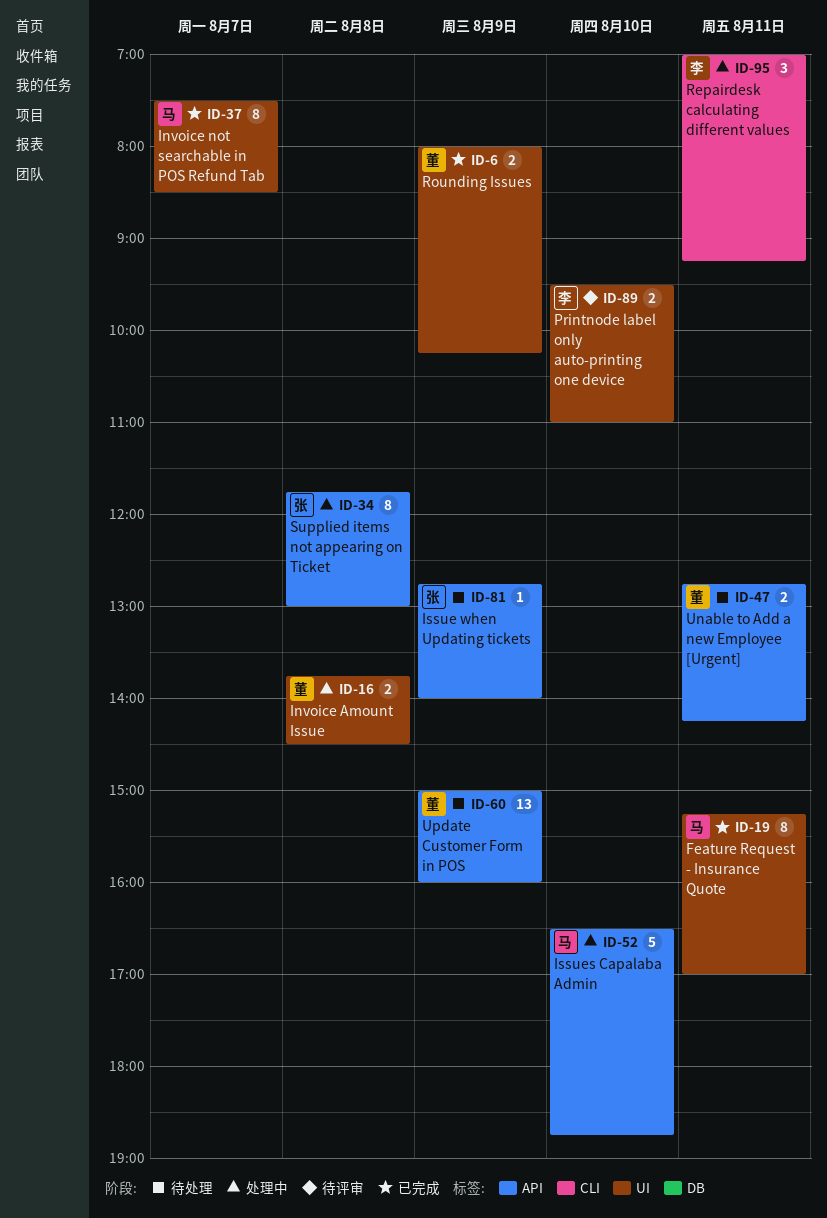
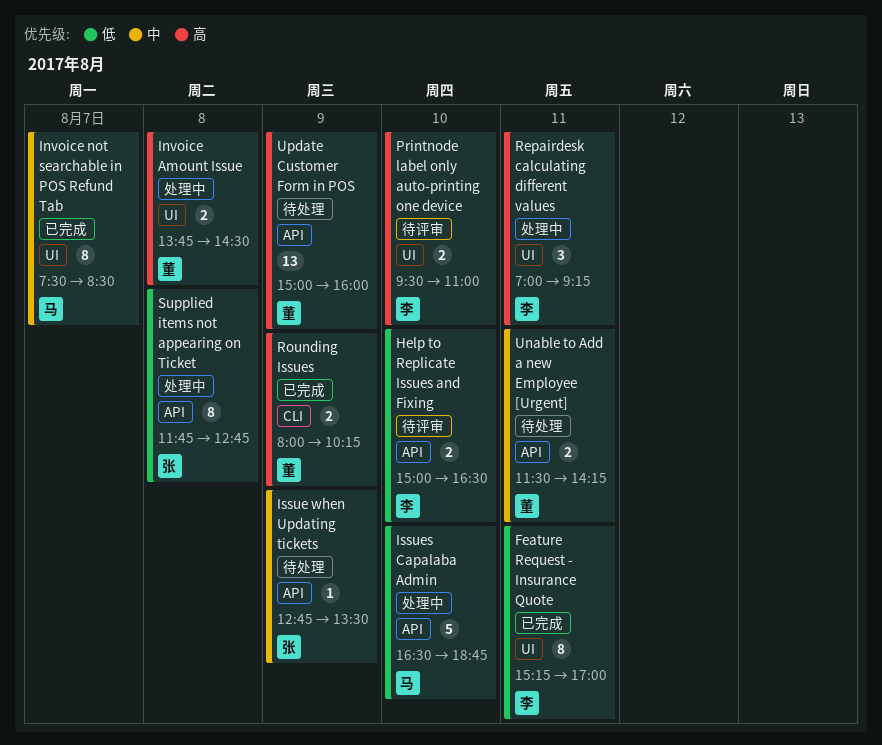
Feature Request - Insurance Quote, owner: 马 -> 李
Help to Replicate Issues and Fixing: none -> present
Issue when Updating tickets, ends: 14:00 -> 13:30
Repairdesk calculating different values, label: CLI -> UI
Rounding Issues, label: UI -> CLI
Supplied items not appearing on Ticket, ends: 13:00 -> 12:45
Unable to Add a new Employee [Urgent], begins: 12:45 -> 11:30

